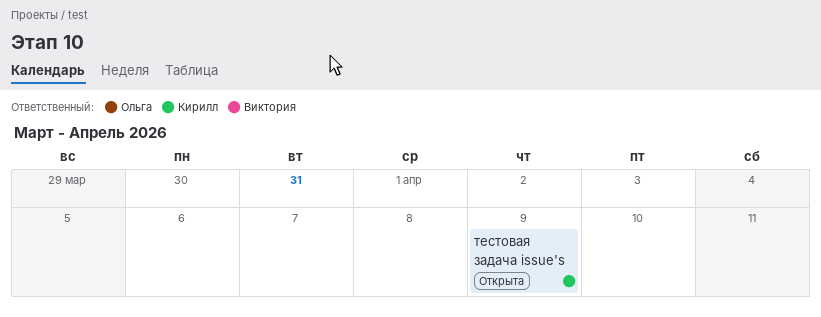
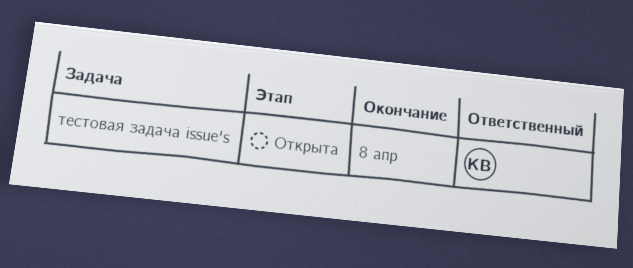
тестовая задача issue's, due: Apr 9 -> Apr 8

